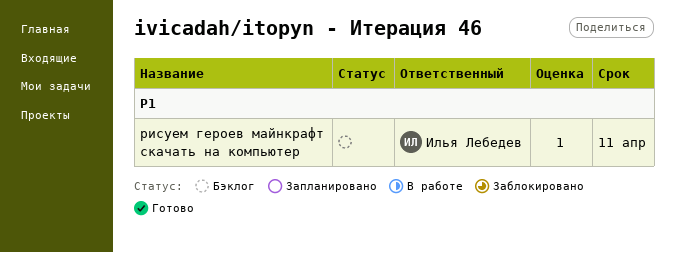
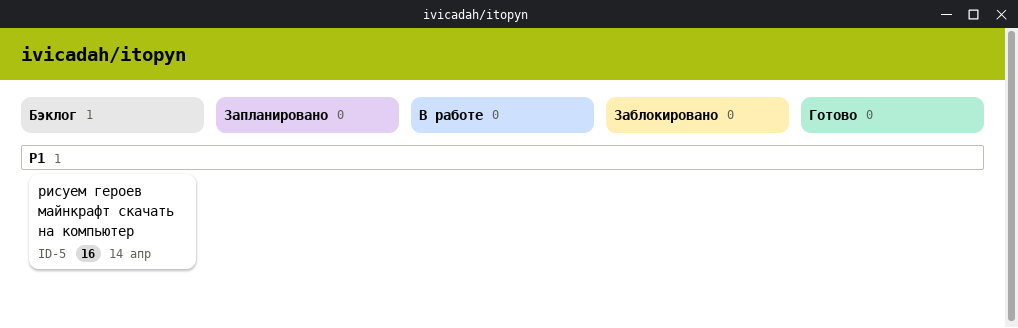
рисуем героев майнкрафт скачать на компьютер, estimate: 1 -> 16
рисуем героев майнкрафт скачать на компьютер, due: Apr 11 -> Apr 14

